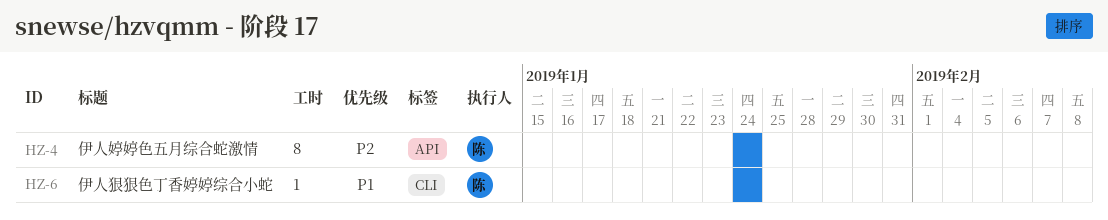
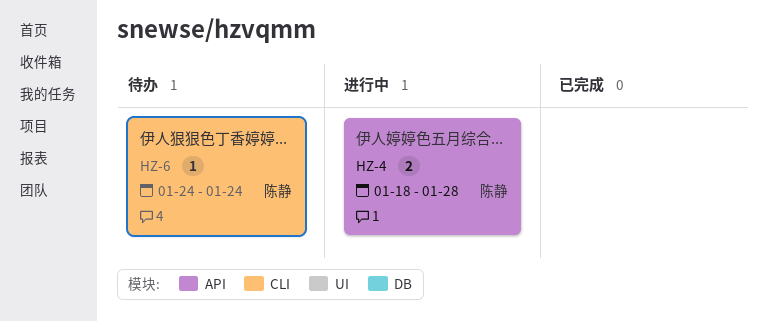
HZ-4, estimate: 8 -> 2
HZ-4, start: Jan 24 -> Jan 18
HZ-4, due: Jan 24 -> Jan 28

